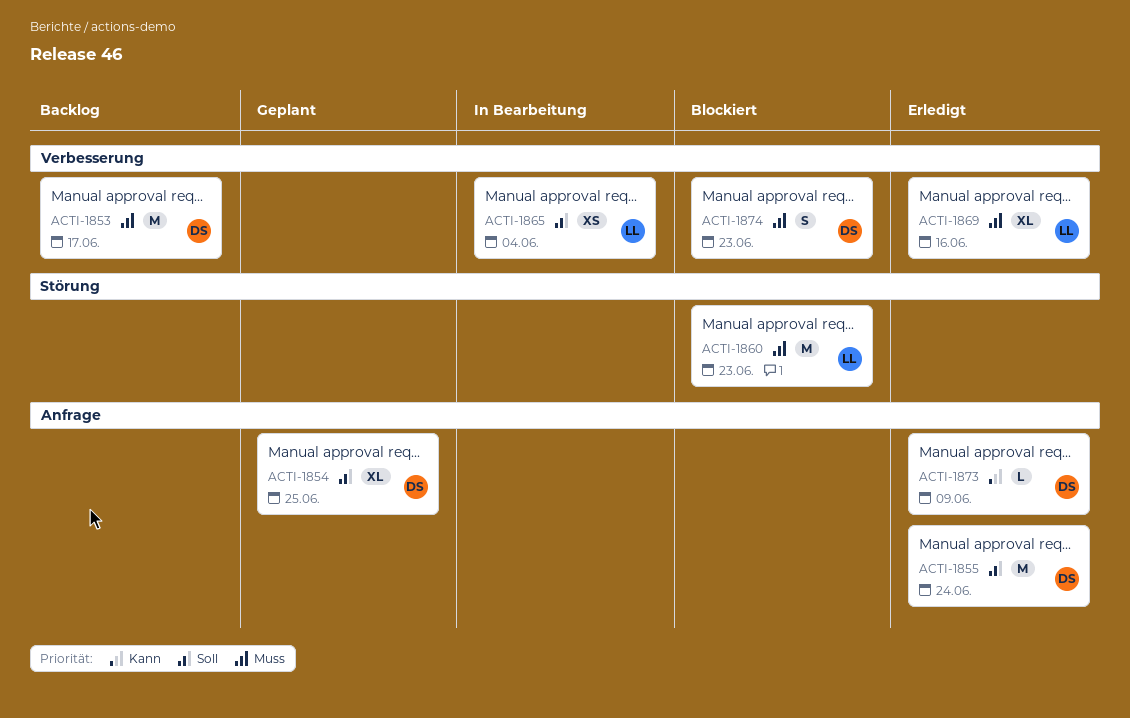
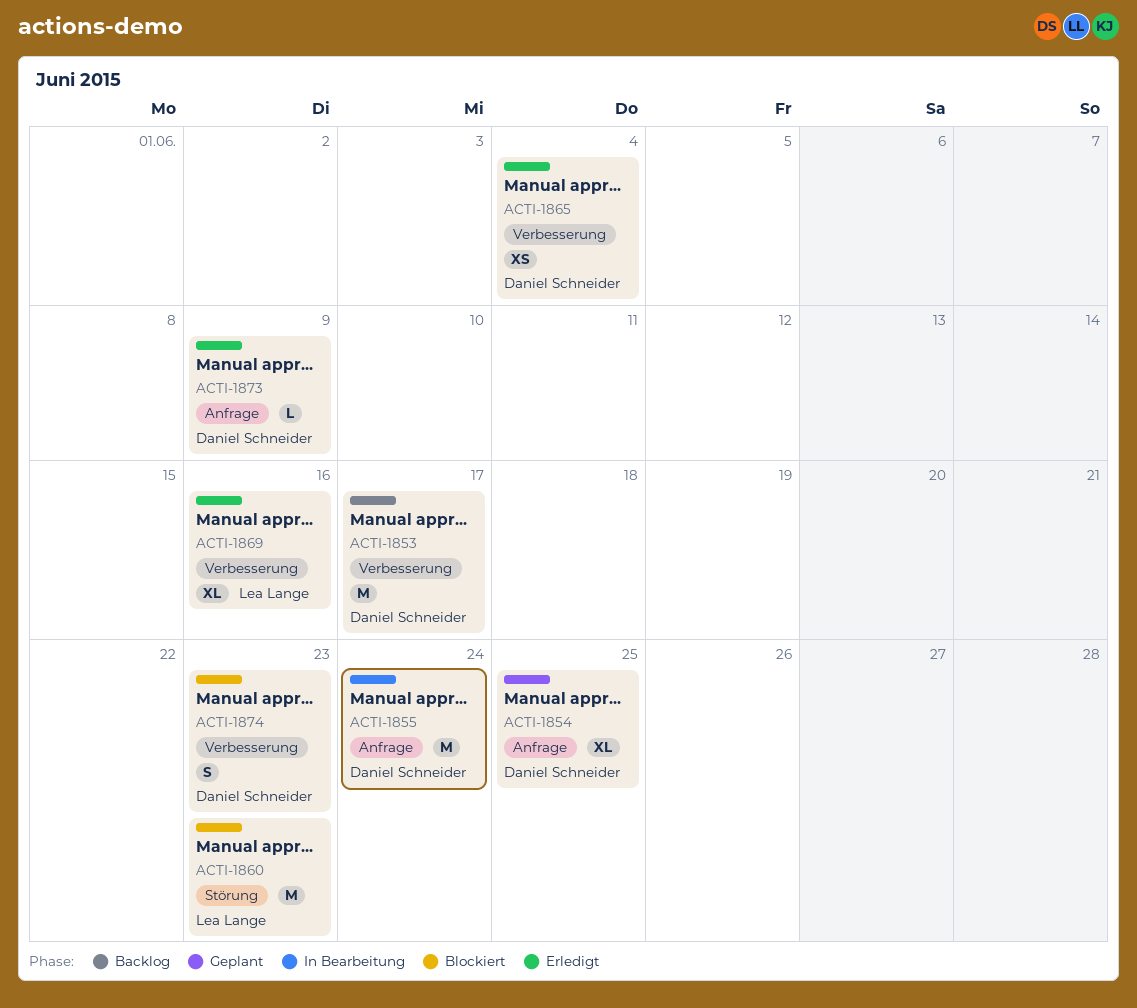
ACTI-1855, status: Erledigt -> In Bearbeitung
ACTI-1865, status: In Bearbeitung -> Erledigt
ACTI-1865, owner: Lea Lange -> Daniel Schneider

